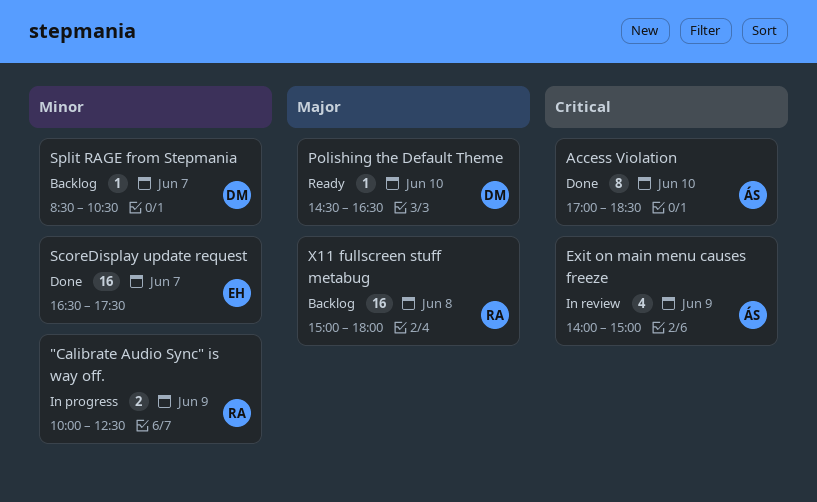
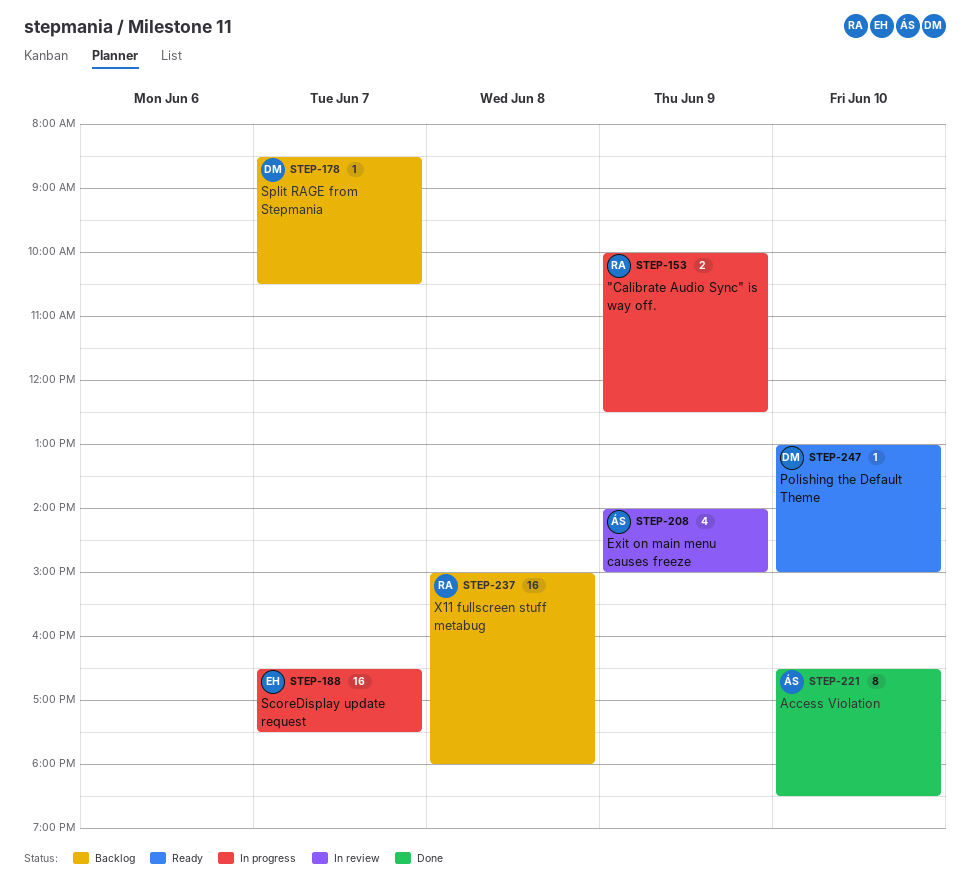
Access Violation, begins: 17:00 -> 16:30
Polishing the Default Theme, begins: 14:30 -> 13:00
Polishing the Default Theme, ends: 16:30 -> 15:00
ScoreDisplay update request, status: Done -> In progress

